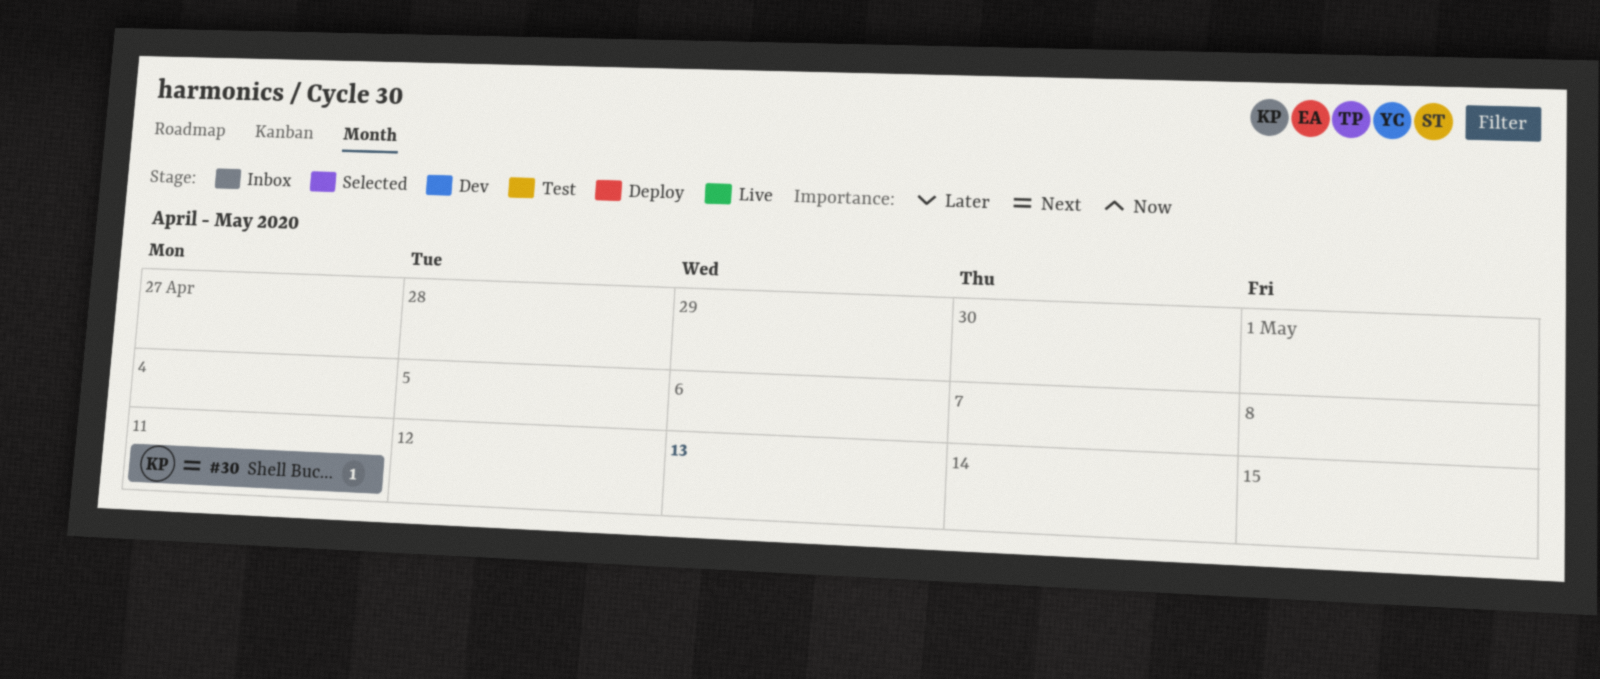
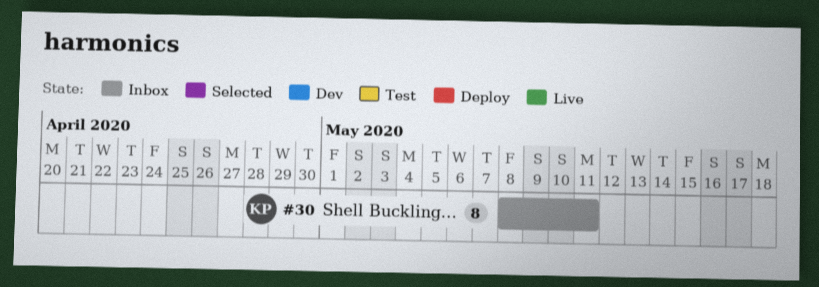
#30, estimate: 1 -> 8
#30, start: May 11 -> May 8

